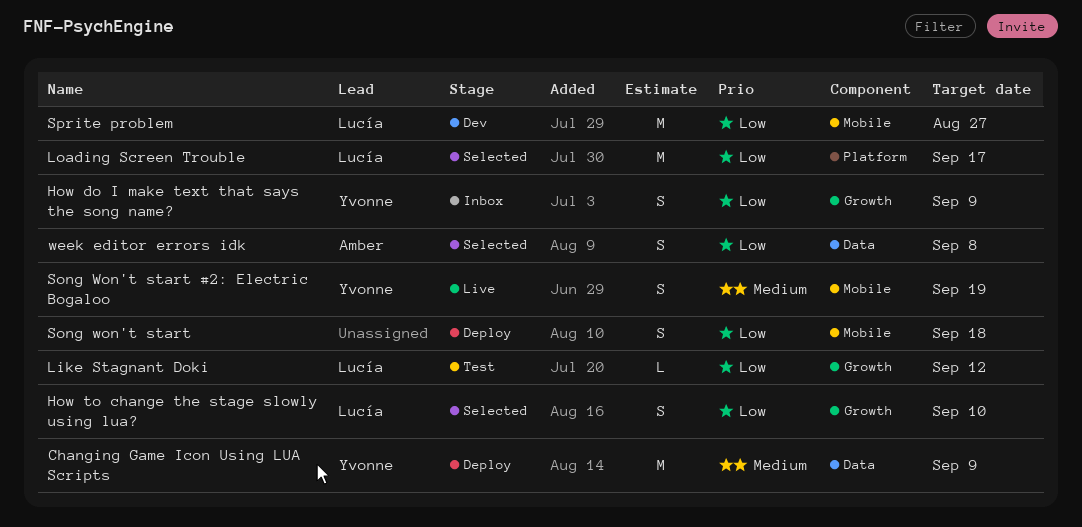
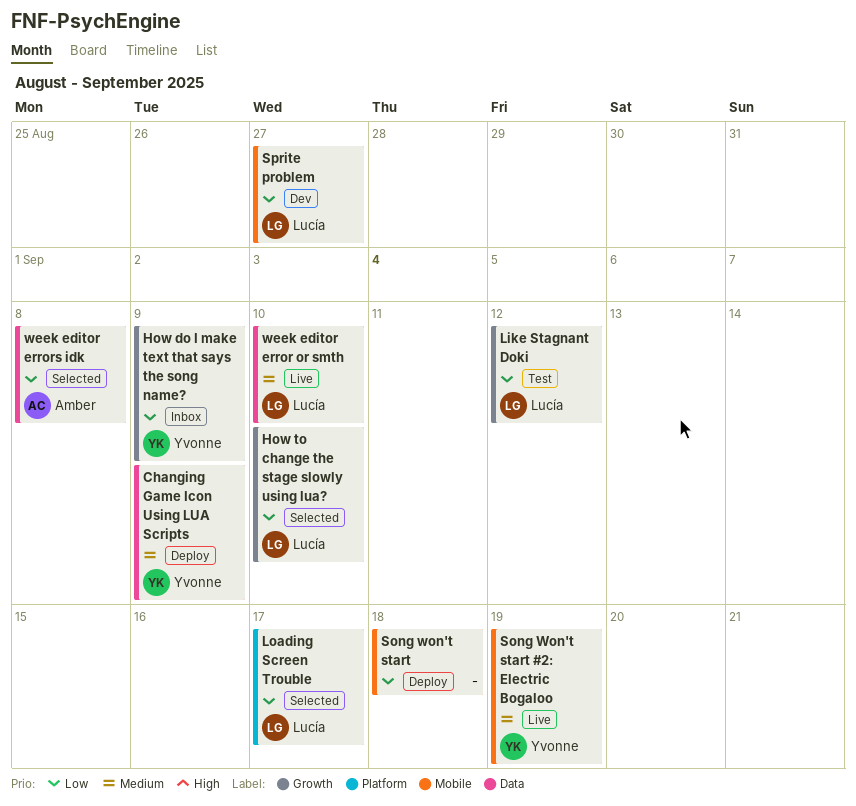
week editor error or smth: none -> present

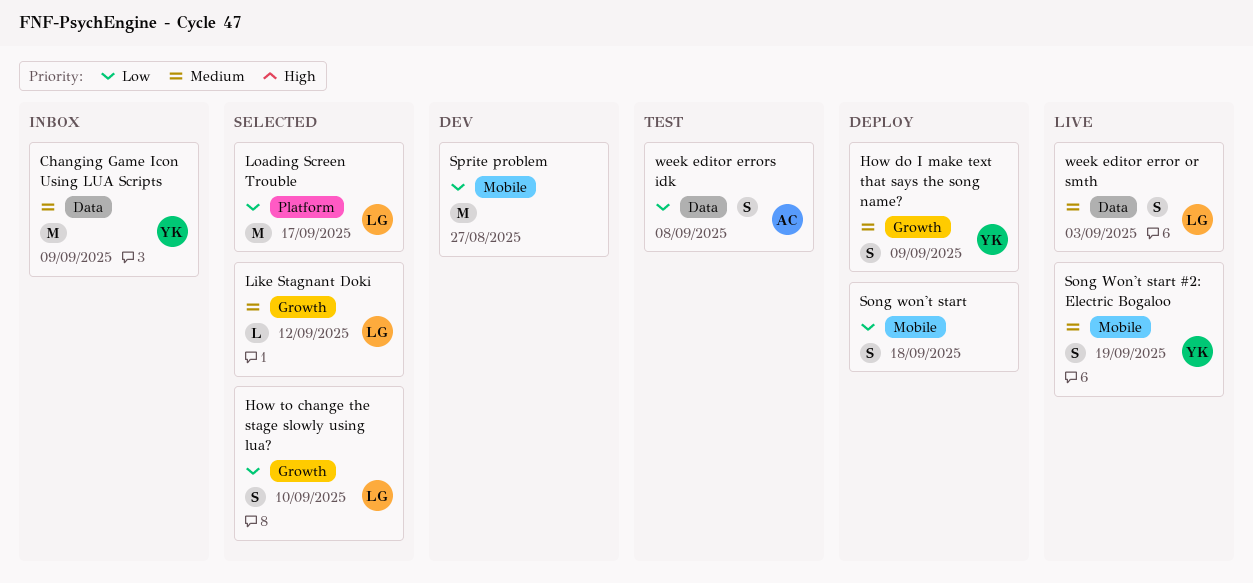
Changing Game Icon Using LUA Scripts, status: Deploy -> Inbox
How do I make text that says the song name?, status: Inbox -> Deploy
How do I make text that says the song name?, priority: Low -> Medium
Like Stagnant Doki, status: Test -> Selected
Like Stagnant Doki, priority: Low -> Medium
Sprite problem, owner: Lucía -> none
week editor error or smth, due: Sep 10 -> Sep 3
week editor errors idk, status: Selected -> Test

